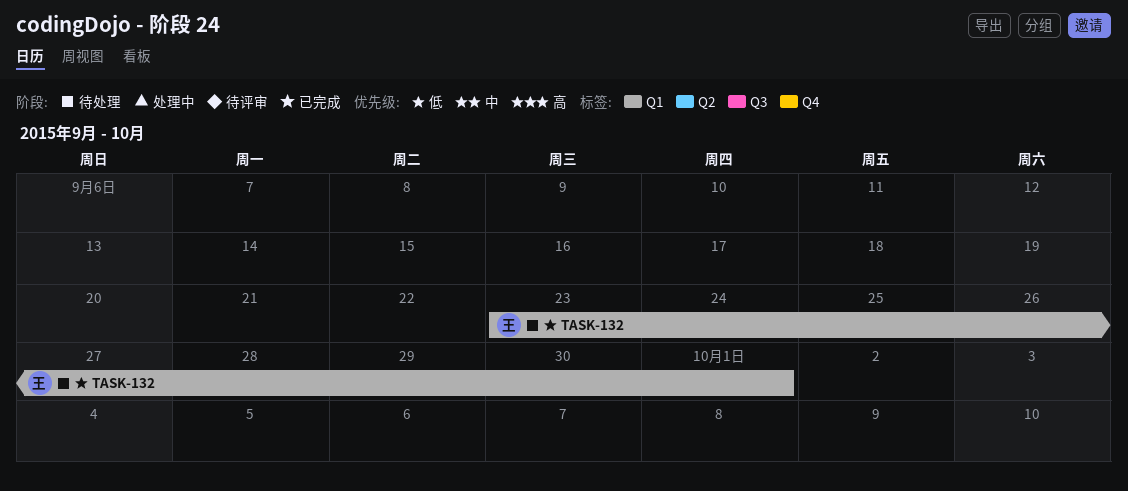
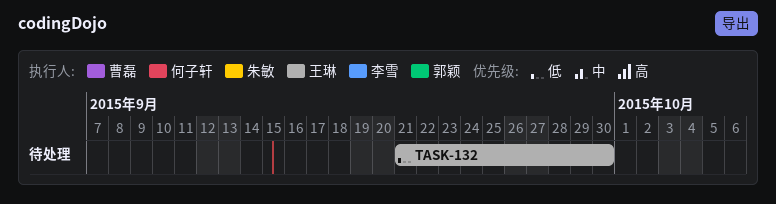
TASK-132, start: Sep 23 -> Sep 21
TASK-132, due: Oct 1 -> Sep 30

